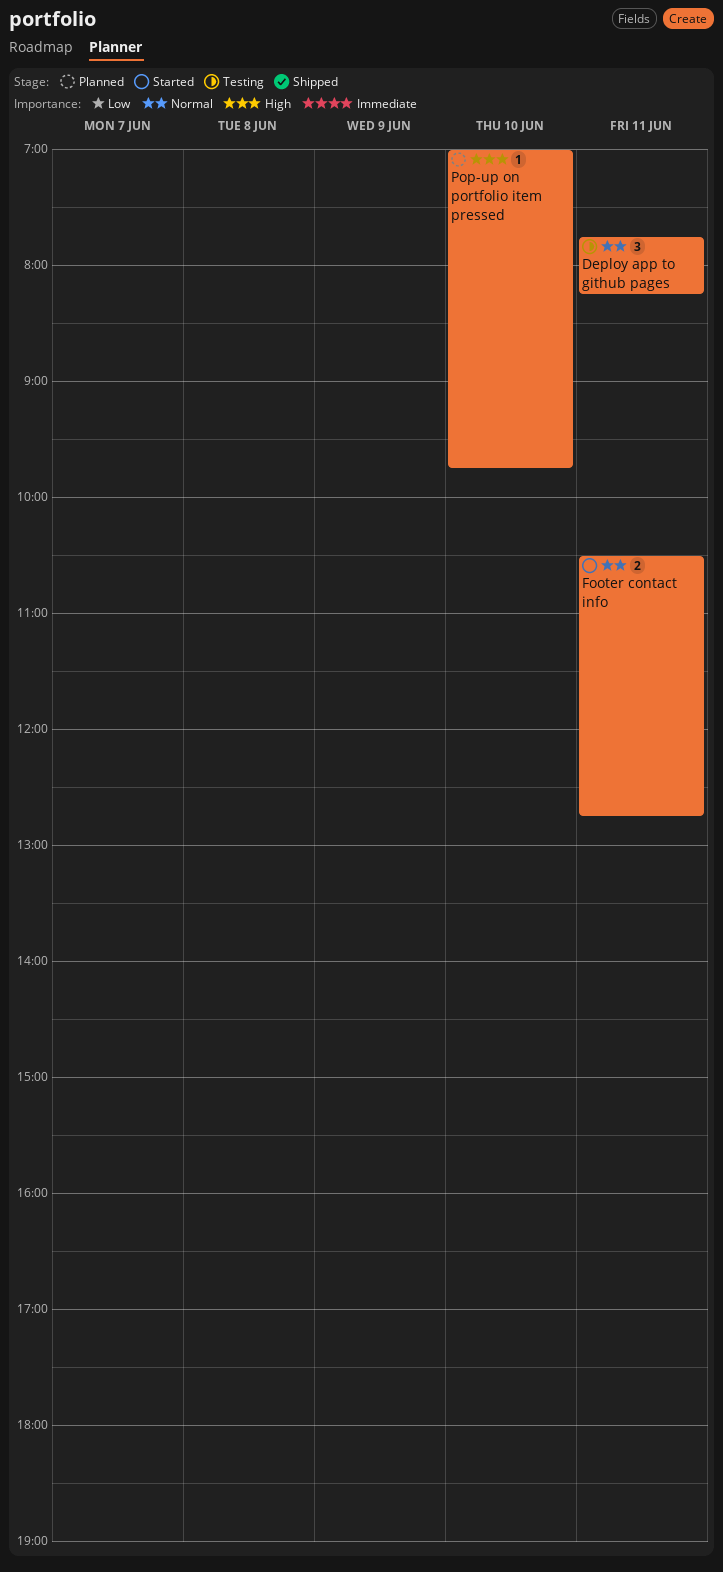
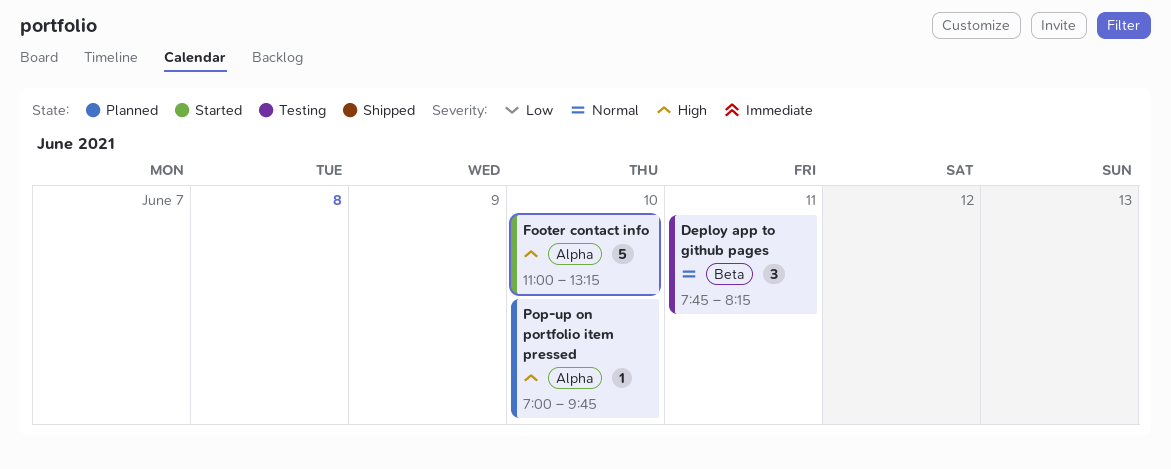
Footer contact info, priority: Normal -> High
Footer contact info, estimate: 2 -> 5
Footer contact info, day: Jun 11 -> Jun 10
Footer contact info, begins: 10:30 -> 11:00
Footer contact info, ends: 12:45 -> 13:15

